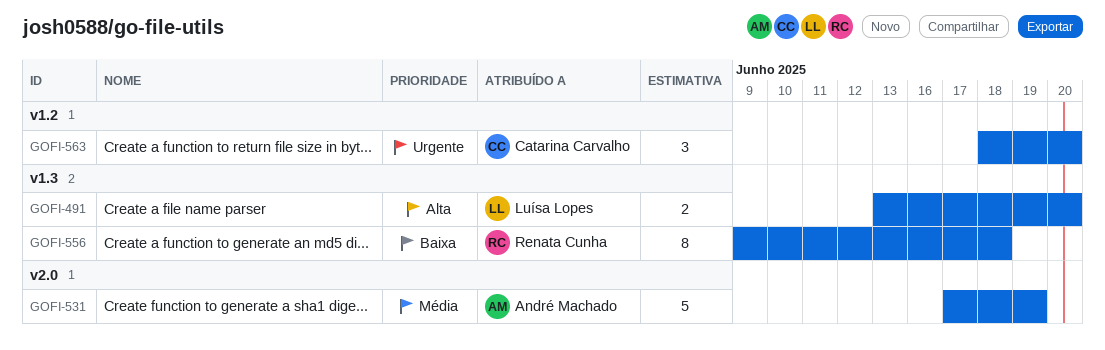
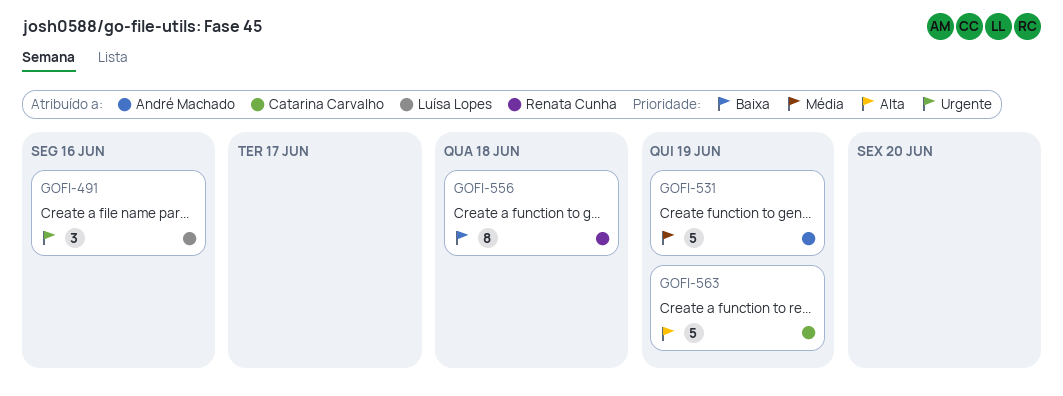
GOFI-491, priority: Alta -> Urgente
GOFI-491, estimate: 2 -> 3
GOFI-491, due: Jun 20 -> Jun 16
GOFI-563, priority: Urgente -> Alta
GOFI-563, estimate: 3 -> 5
GOFI-563, due: Jun 20 -> Jun 19

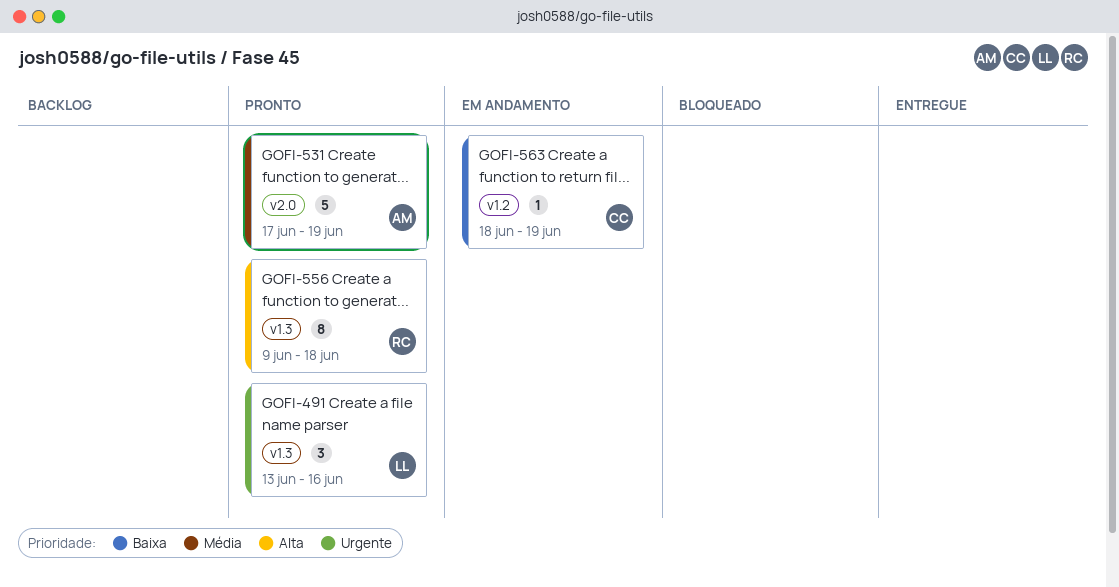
GOFI-556, priority: Baixa -> Alta
GOFI-563, priority: Alta -> Baixa
GOFI-563, estimate: 5 -> 1

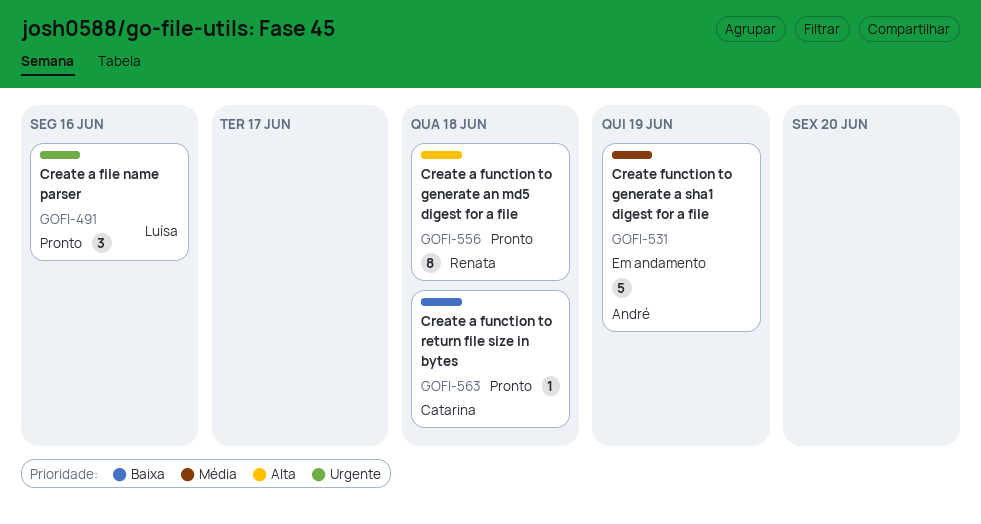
GOFI-531, status: Pronto -> Em andamento
GOFI-563, status: Em andamento -> Pronto
GOFI-563, due: Jun 19 -> Jun 18

